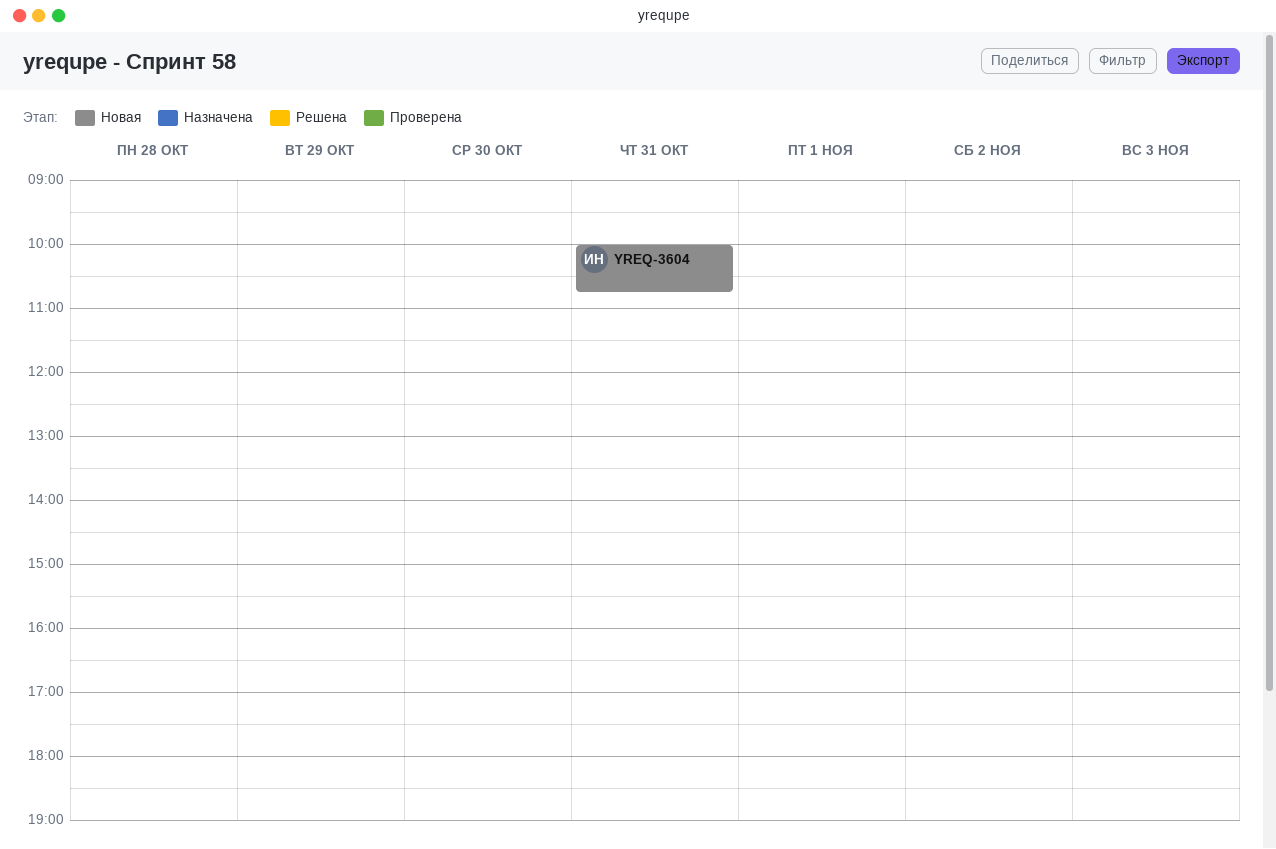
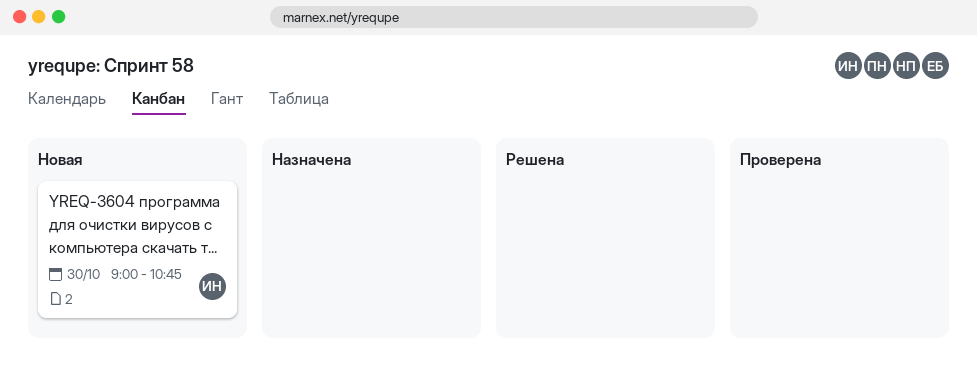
YREQ-3604, day: Oct 31 -> Oct 30
YREQ-3604, begins: 10:00 -> 09:00

